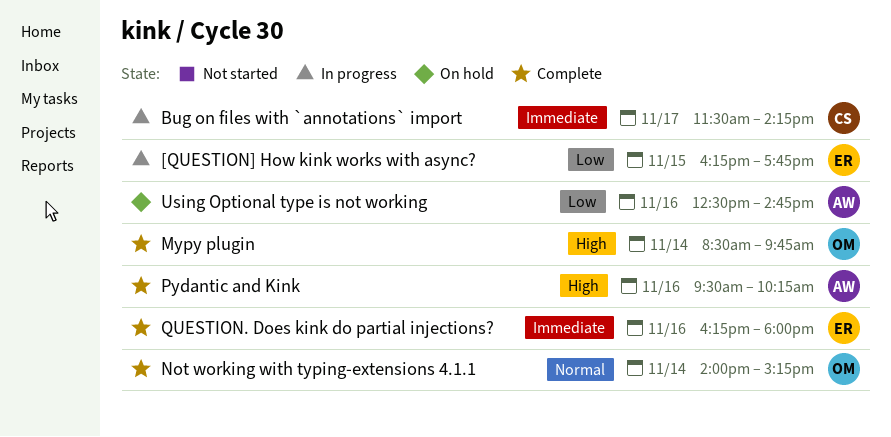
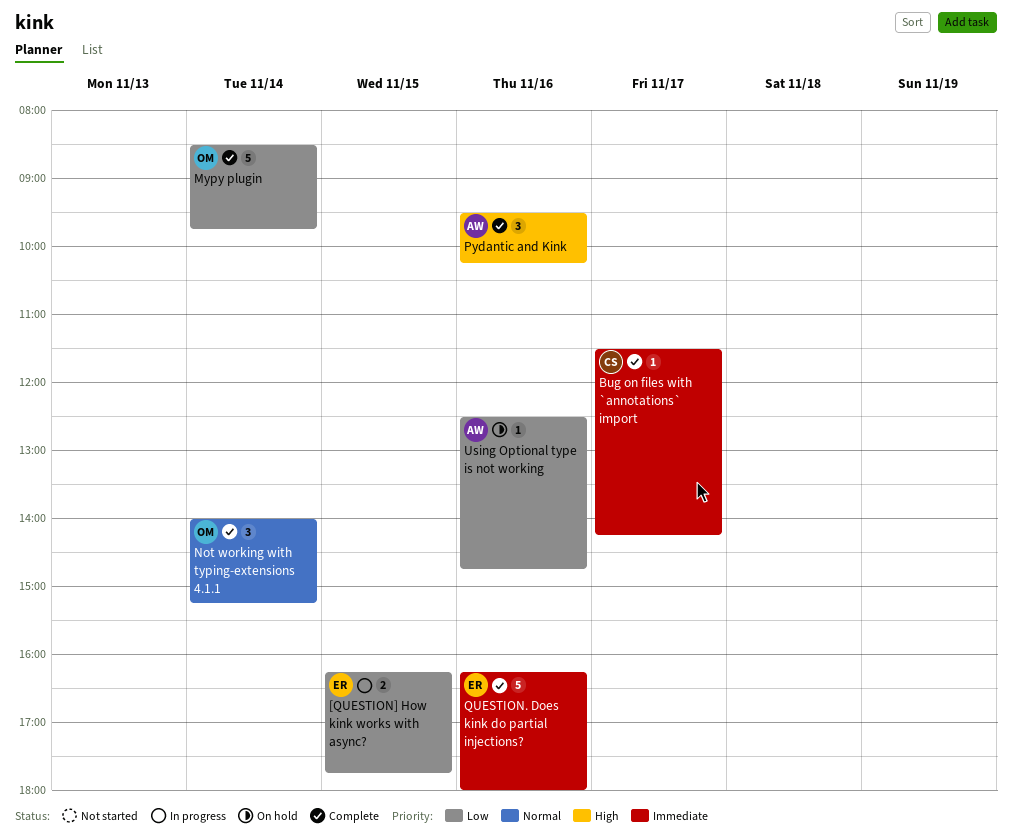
Bug on files with `annotations` import, status: In progress -> Complete
Mypy plugin, priority: High -> Low

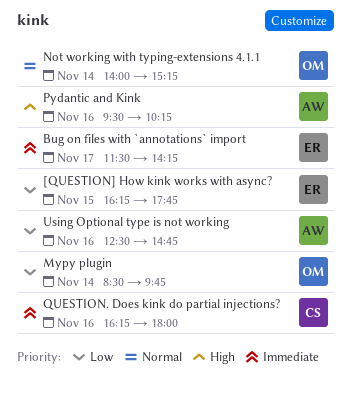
Bug on files with `annotations` import, owner: CS -> ER
QUESTION. Does kink do partial injections?, owner: ER -> CS

